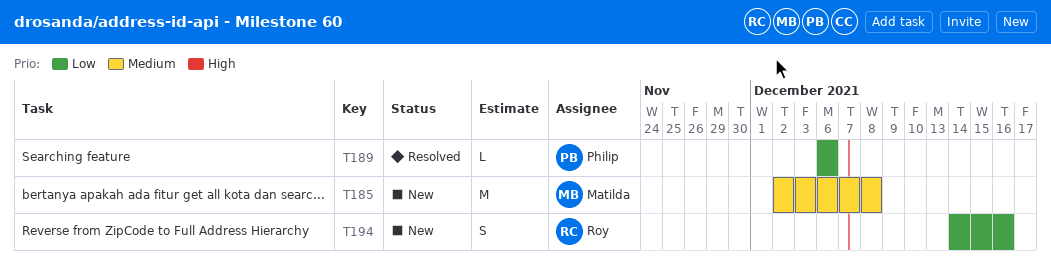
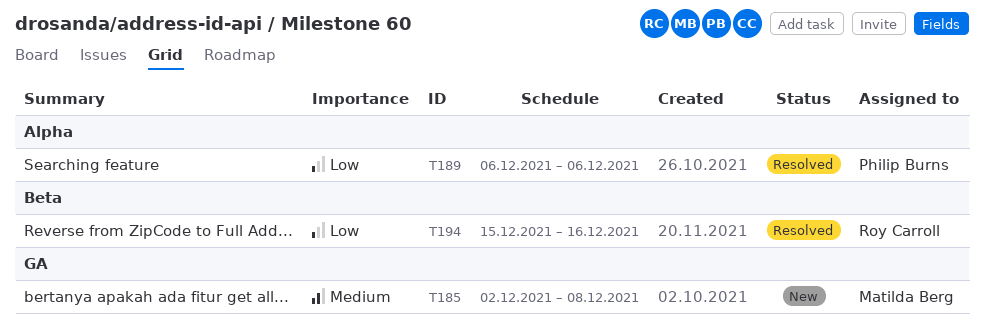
T194, status: New -> Resolved
T194, start: Dec 14 -> Dec 15

